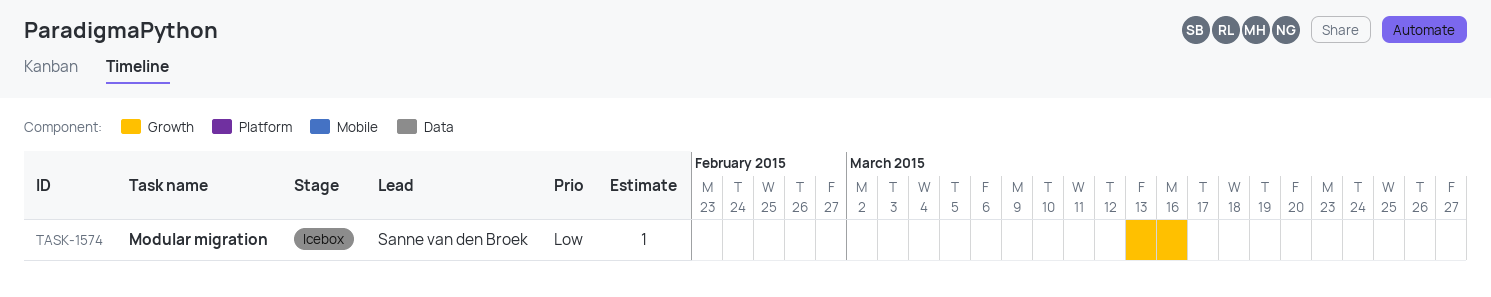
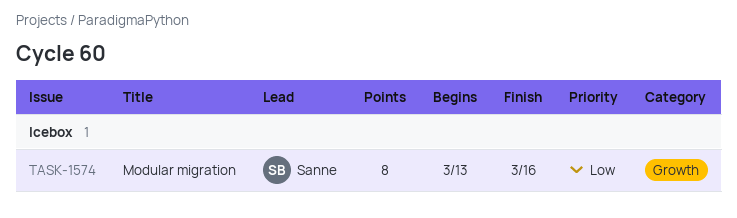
TASK-1574, estimate: 1 -> 8

